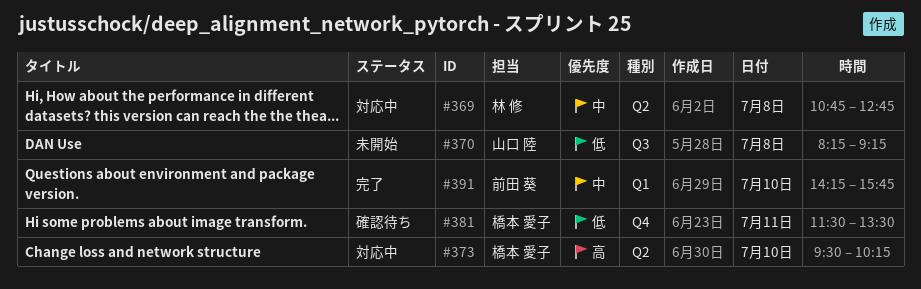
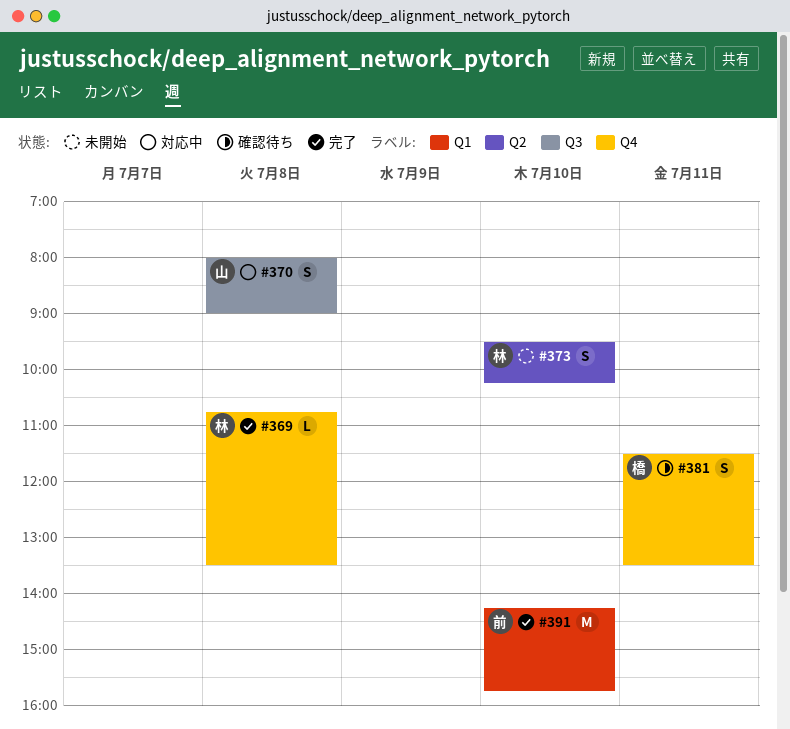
#369, status: 対応中 -> 完了
#369, label: Q2 -> Q4
#369, ends: 12:45 -> 13:30
#370, status: 未開始 -> 対応中
#370, begins: 08:15 -> 08:00
#370, ends: 09:15 -> 09:00
#373, status: 対応中 -> 未開始
#373, owner: 橋本 愛子 -> 林 修

